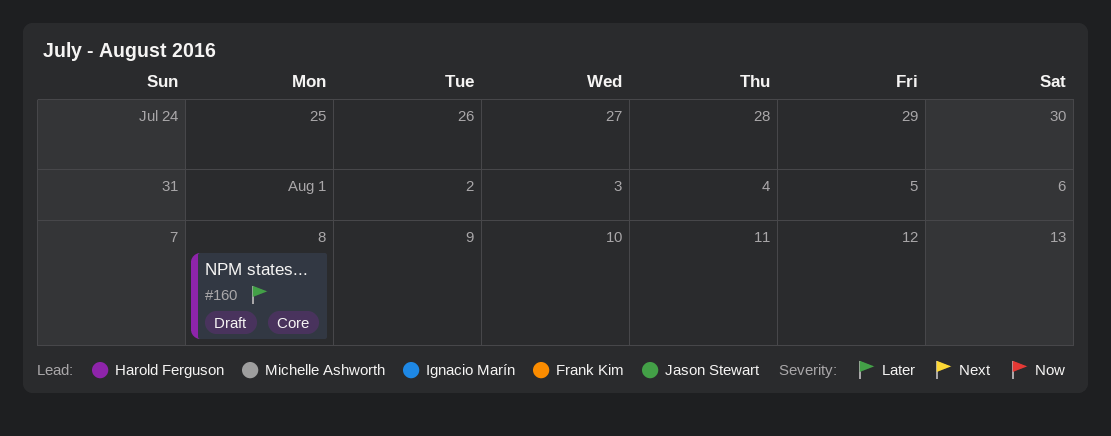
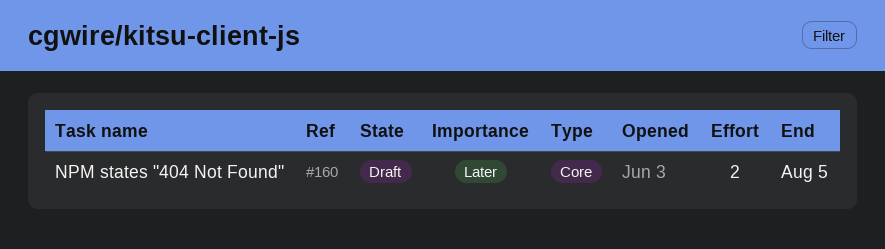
#160, due: Aug 8 -> Aug 5

